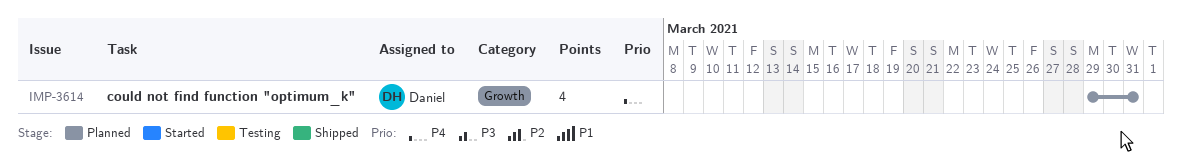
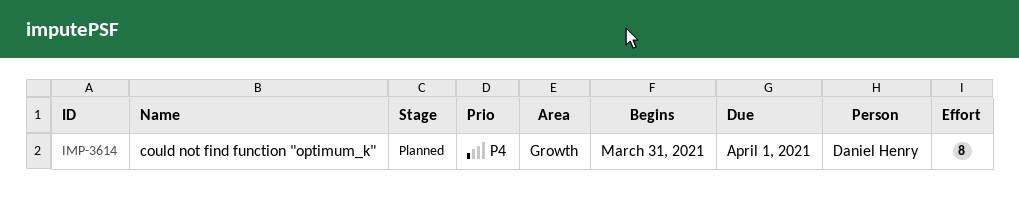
IMP-3614, estimate: 4 -> 8
IMP-3614, start: Mar 29 -> Mar 31
IMP-3614, due: Mar 31 -> Apr 1

